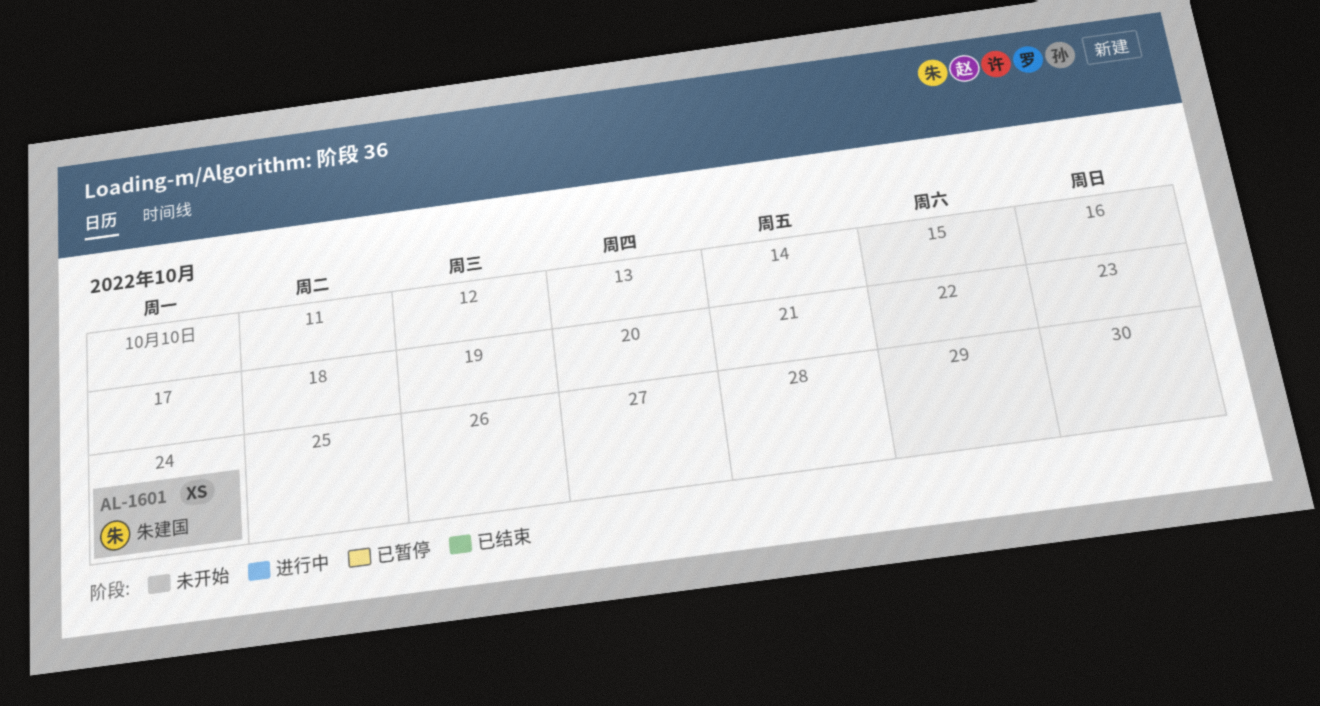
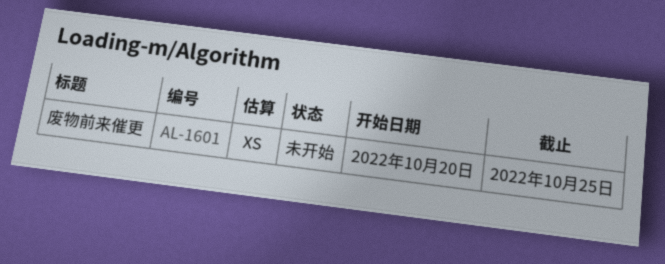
AL-1601, due: Oct 24 -> Oct 25

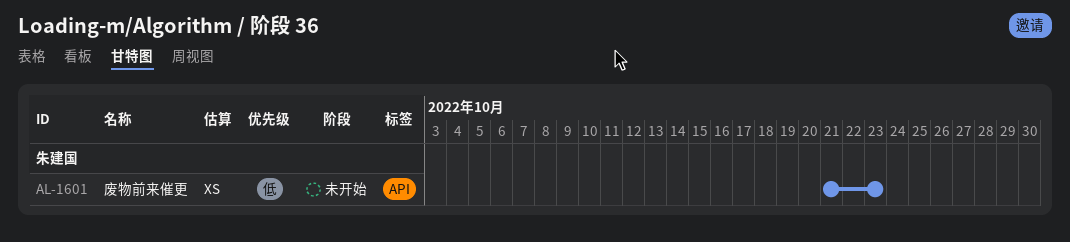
AL-1601, start: Oct 20 -> Oct 21
AL-1601, due: Oct 25 -> Oct 23

